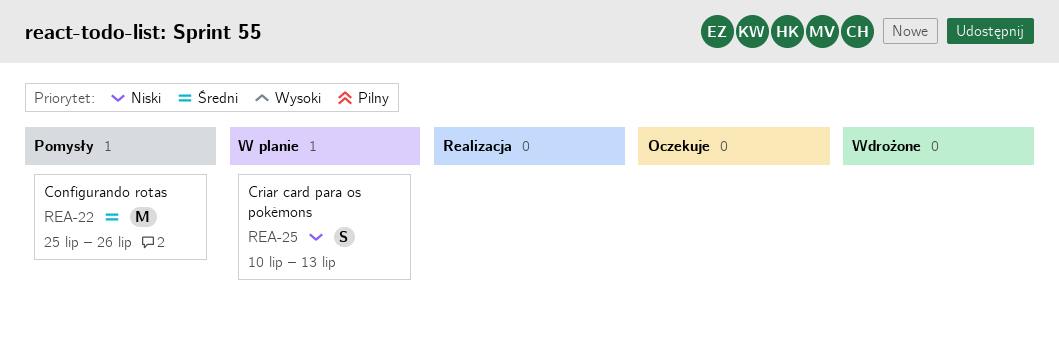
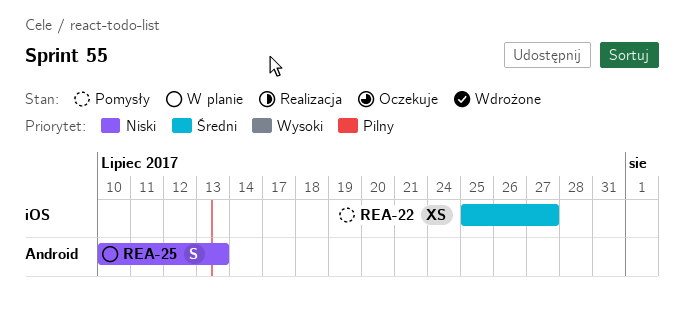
REA-22, estimate: M -> XS
REA-22, due: Jul 26 -> Jul 27

